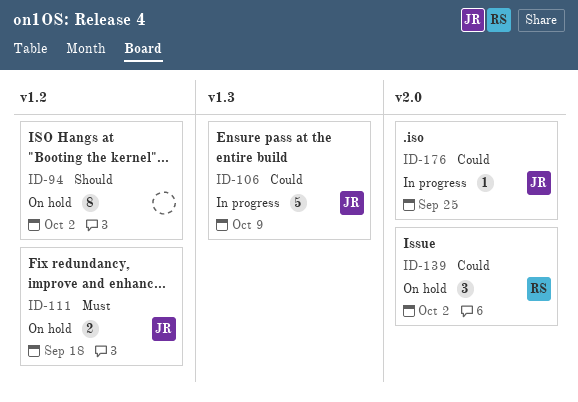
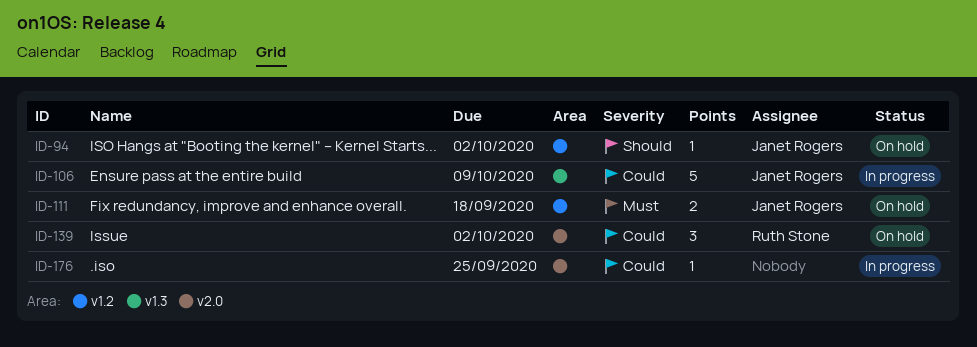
ID-94, owner: none -> Janet Rogers
ID-94, estimate: 8 -> 1
ID-176, owner: Janet Rogers -> none

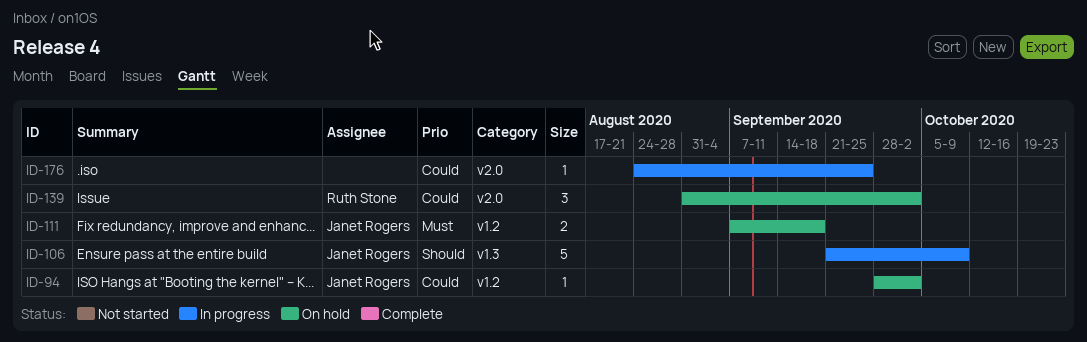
ID-94, priority: Should -> Could
ID-106, priority: Could -> Should

